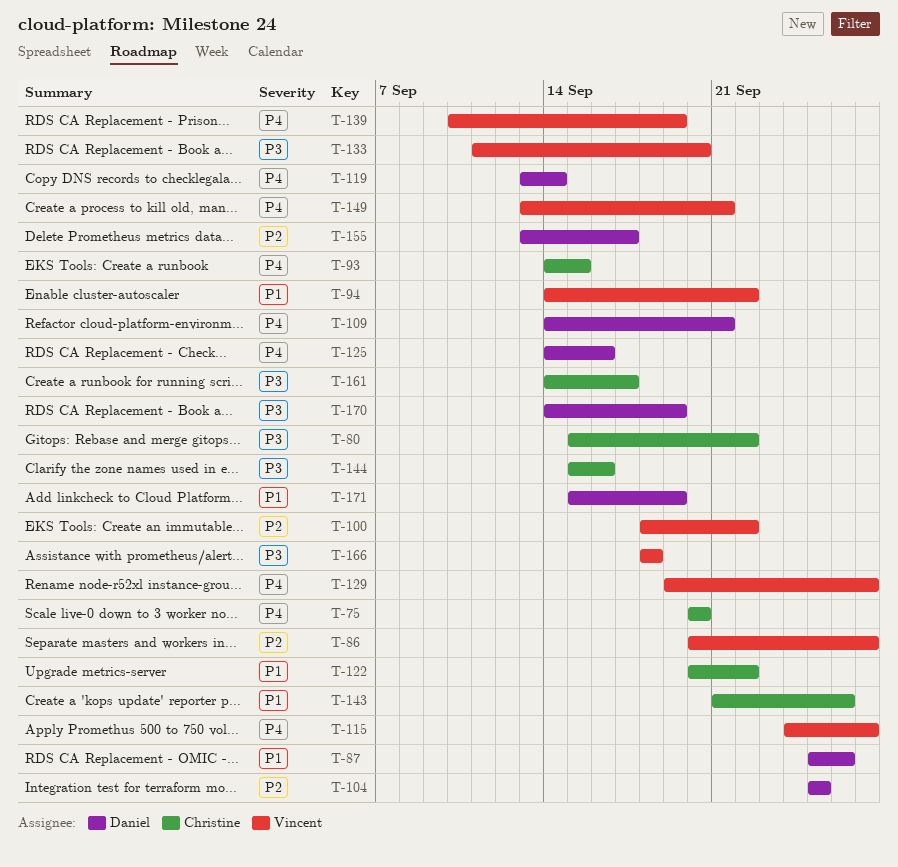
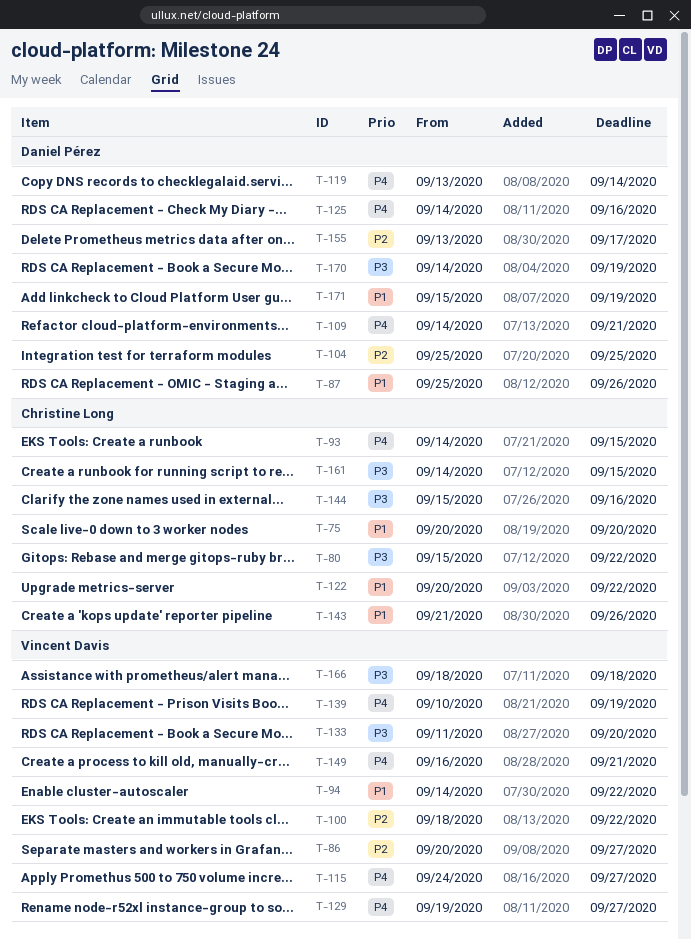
T-75, priority: P4 -> P1
T-149, start: Sep 13 -> Sep 16
T-161, due: Sep 17 -> Sep 15

